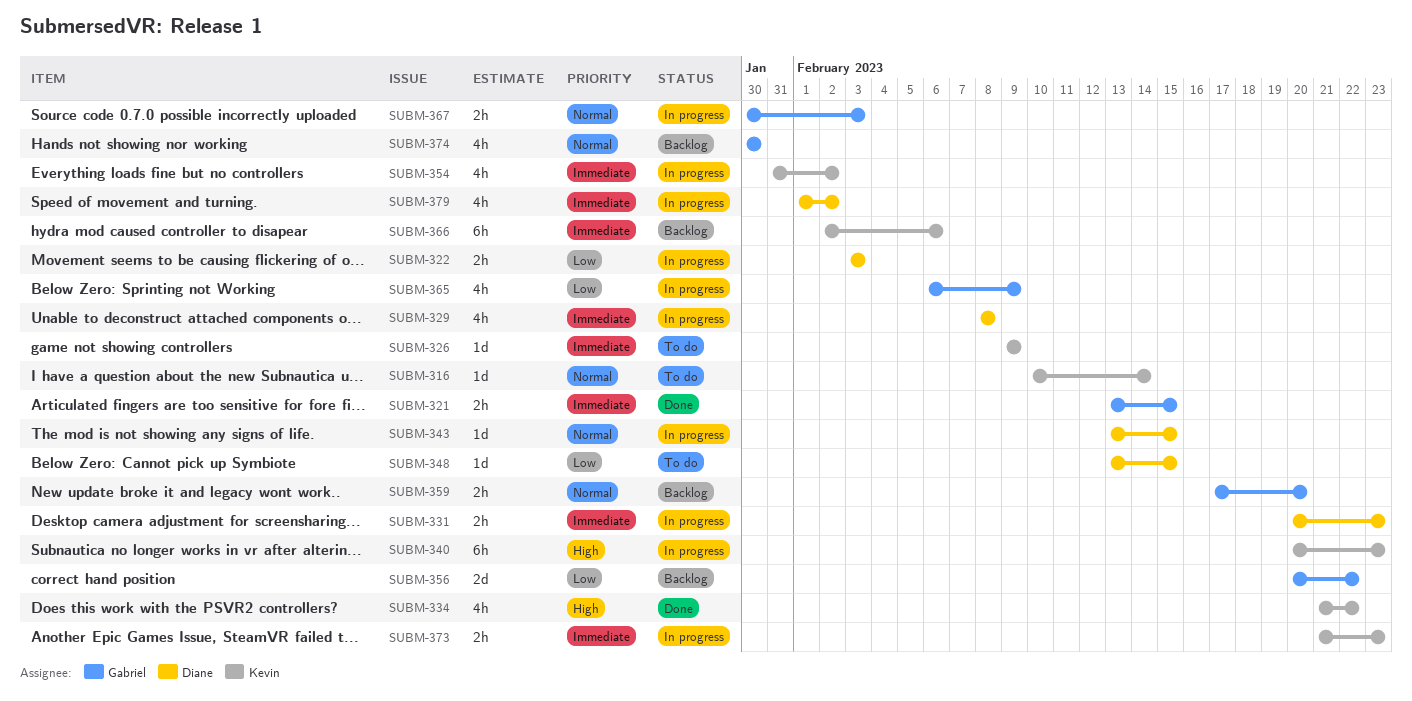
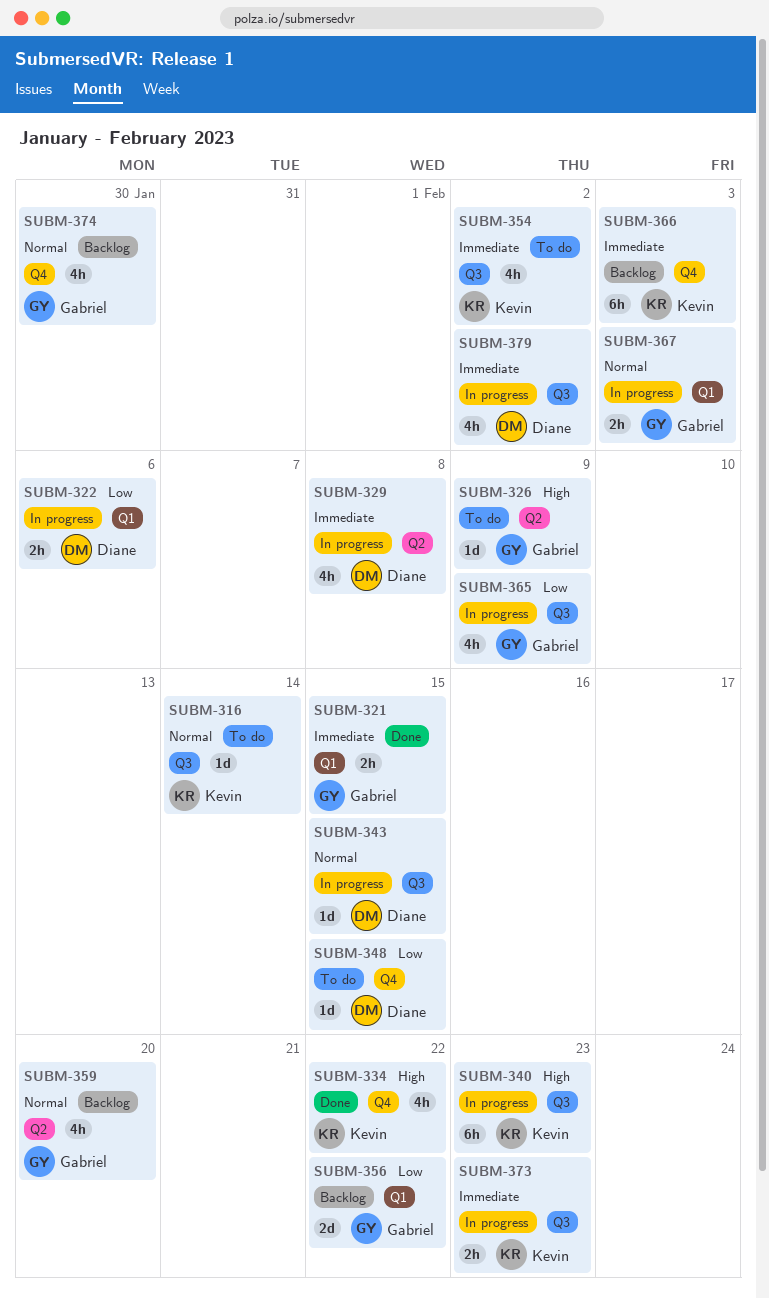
SUBM-322, due: Feb 3 -> Feb 6
SUBM-326, owner: Kevin -> Gabriel
SUBM-326, priority: Immediate -> High
SUBM-331: present -> none
SUBM-354, status: In progress -> To do
SUBM-359, estimate: 2h -> 4h
SUBM-366, due: Feb 6 -> Feb 3

